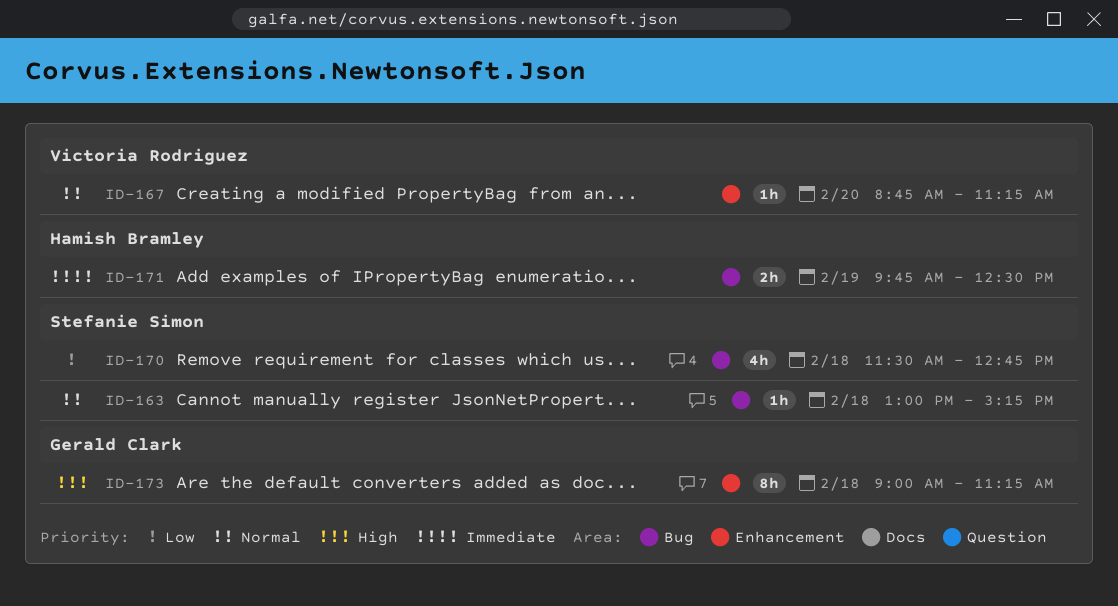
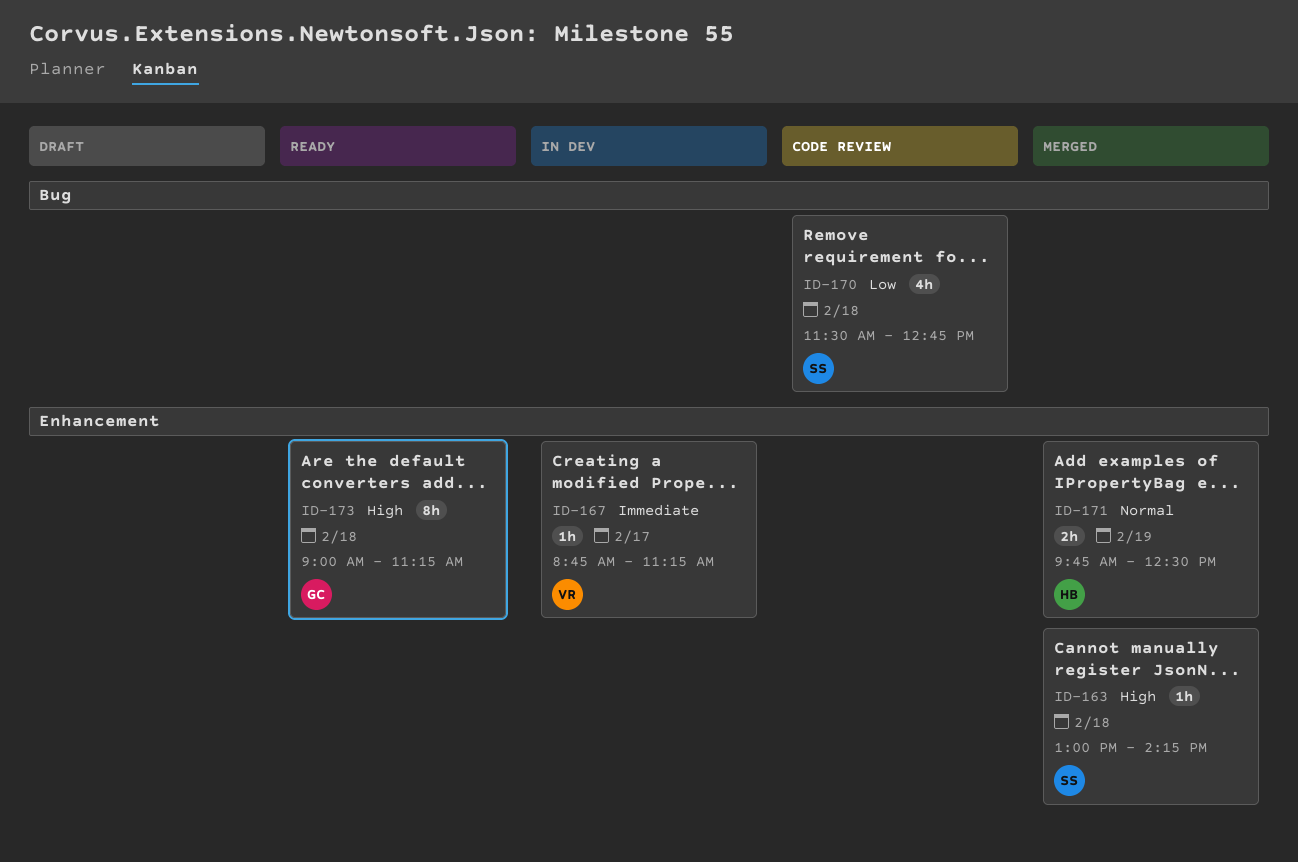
ID-163, priority: Normal -> High
ID-163, label: Bug -> Enhancement
ID-163, ends: 15:15 -> 14:15
ID-167, priority: Normal -> Immediate
ID-167, day: Feb 20 -> Feb 17
ID-171, priority: Immediate -> Normal
ID-171, label: Bug -> Enhancement

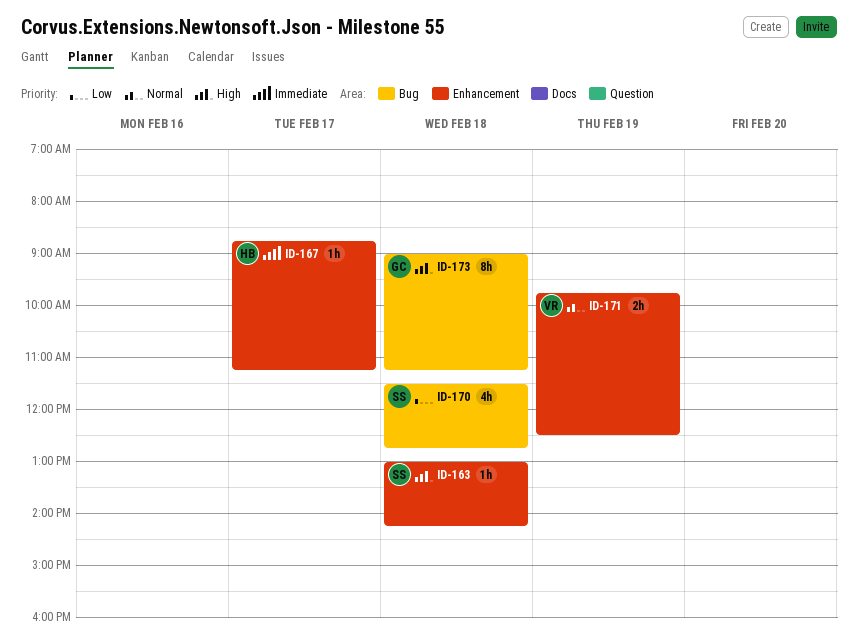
ID-167, owner: VR -> HB
ID-171, owner: HB -> VR
ID-173, label: Enhancement -> Bug

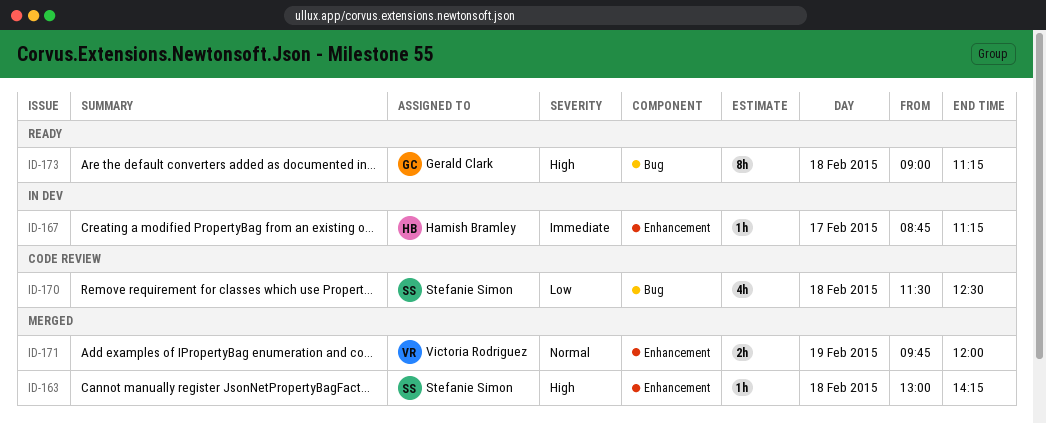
ID-170, ends: 12:45 -> 12:30
ID-171, ends: 12:30 -> 12:00

